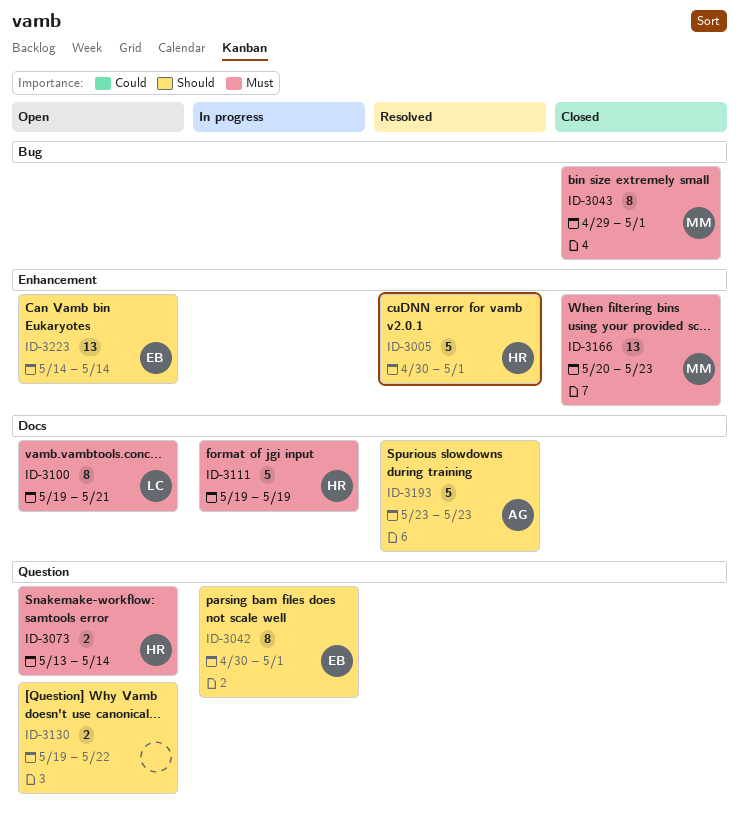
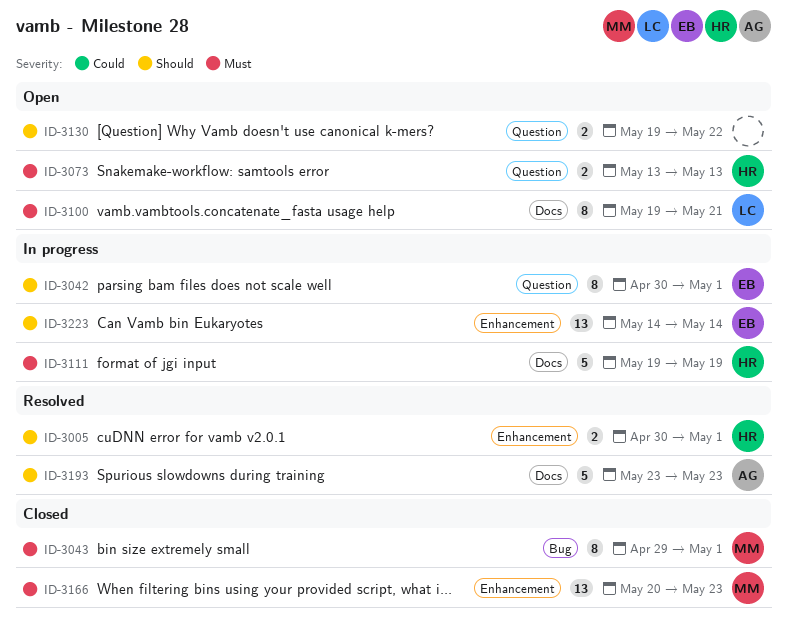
ID-3005, estimate: 5 -> 2
ID-3073, due: May 14 -> May 13
ID-3223, status: Open -> In progress

